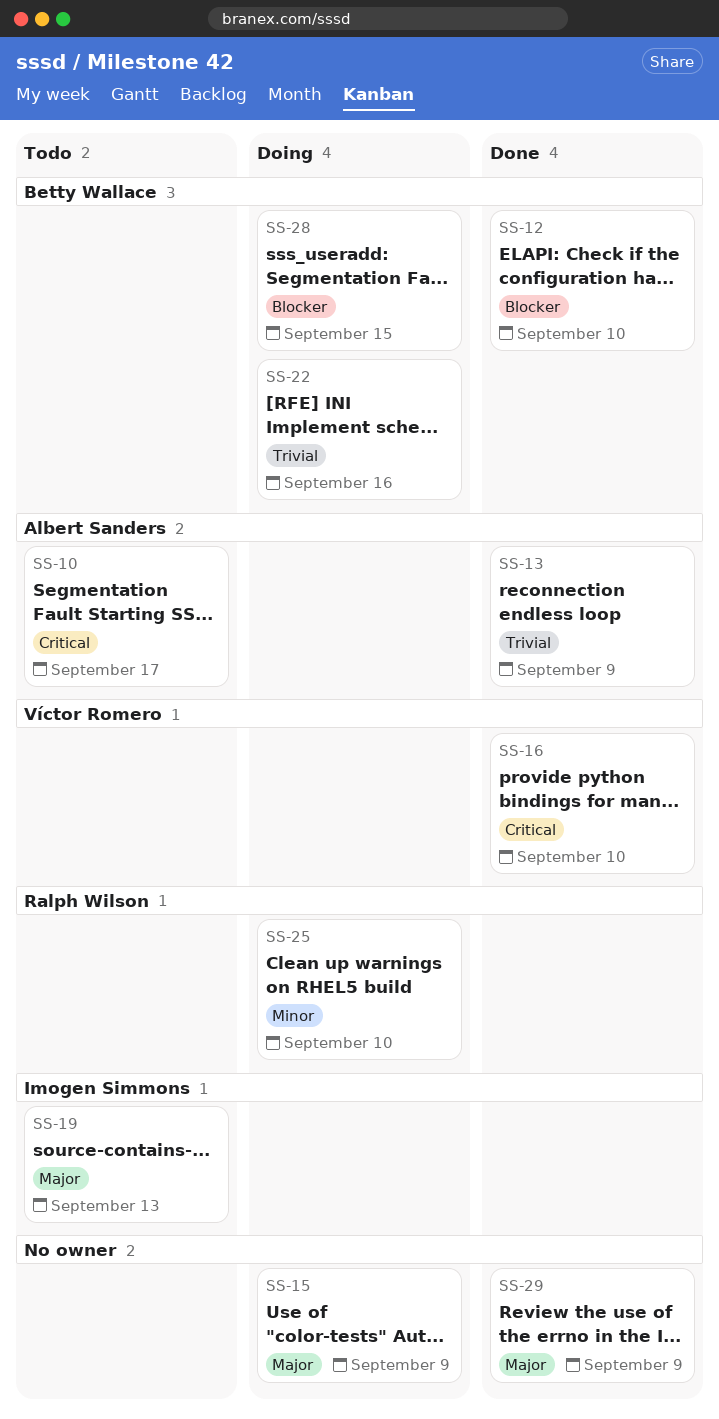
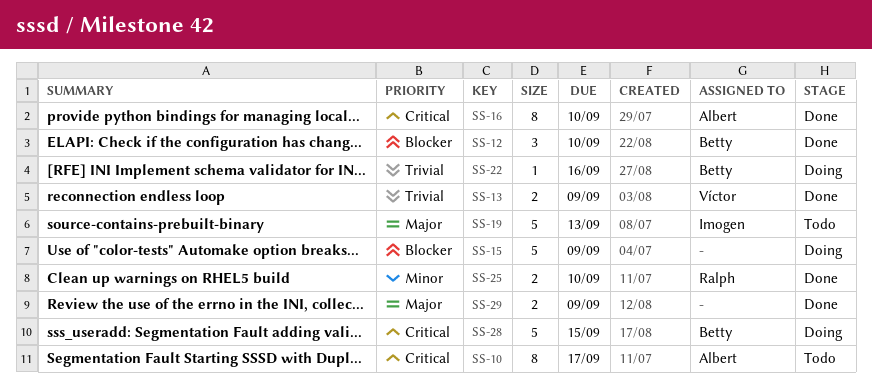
SS-13, owner: Albert Sanders -> Víctor Romero
SS-15, priority: Major -> Blocker
SS-16, owner: Víctor Romero -> Albert Sanders
SS-25, status: Doing -> Done
SS-28, priority: Blocker -> Critical

